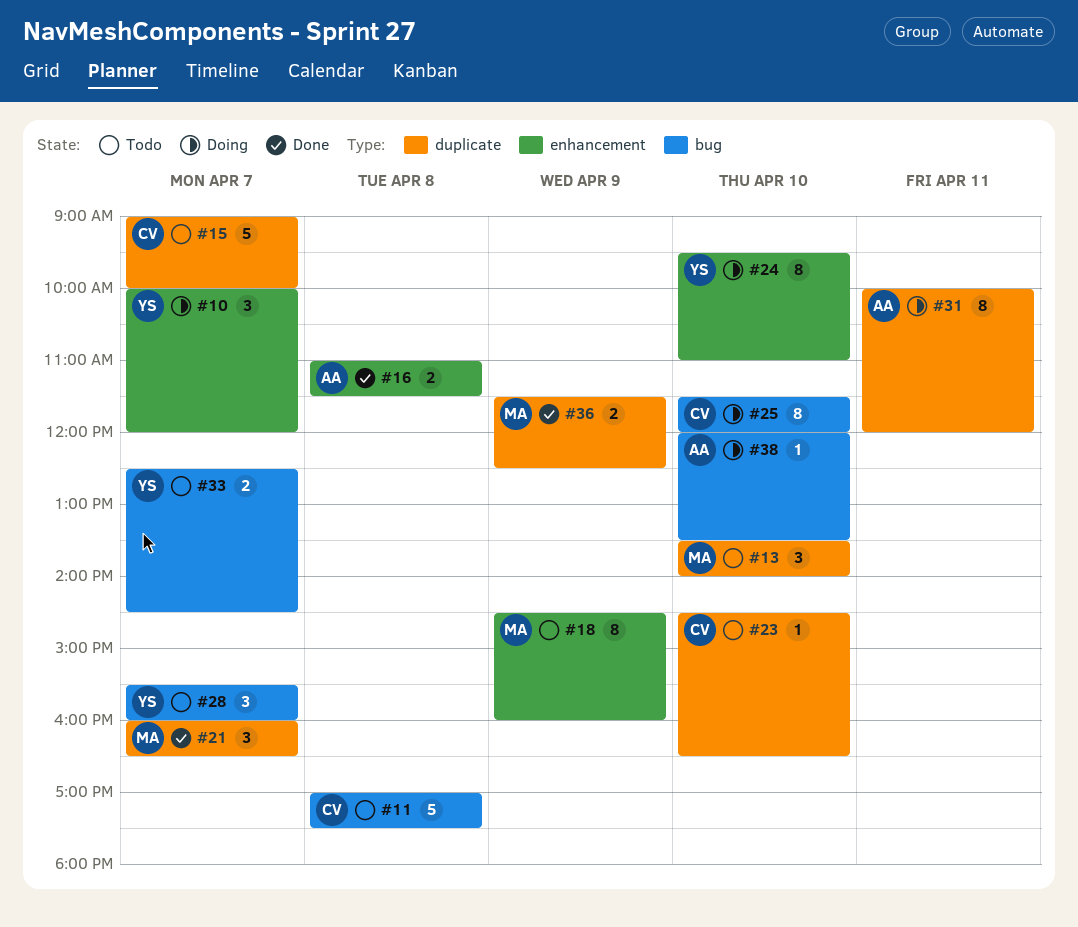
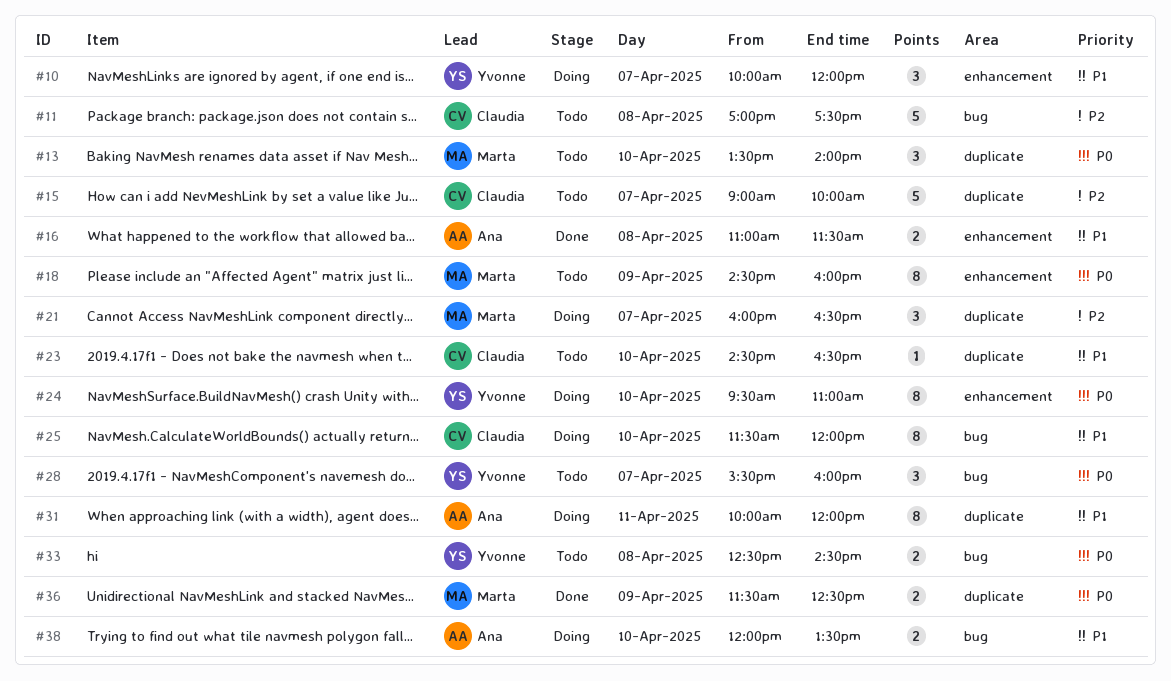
#21, status: Done -> Doing
#33, day: Apr 7 -> Apr 8
#38, estimate: 1 -> 2

